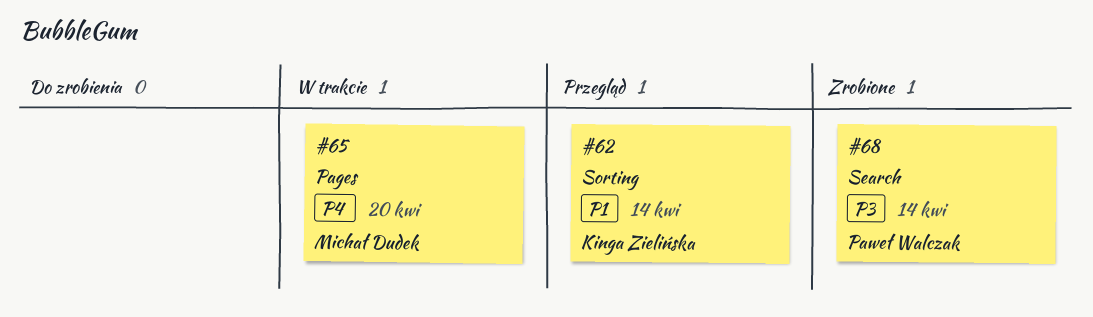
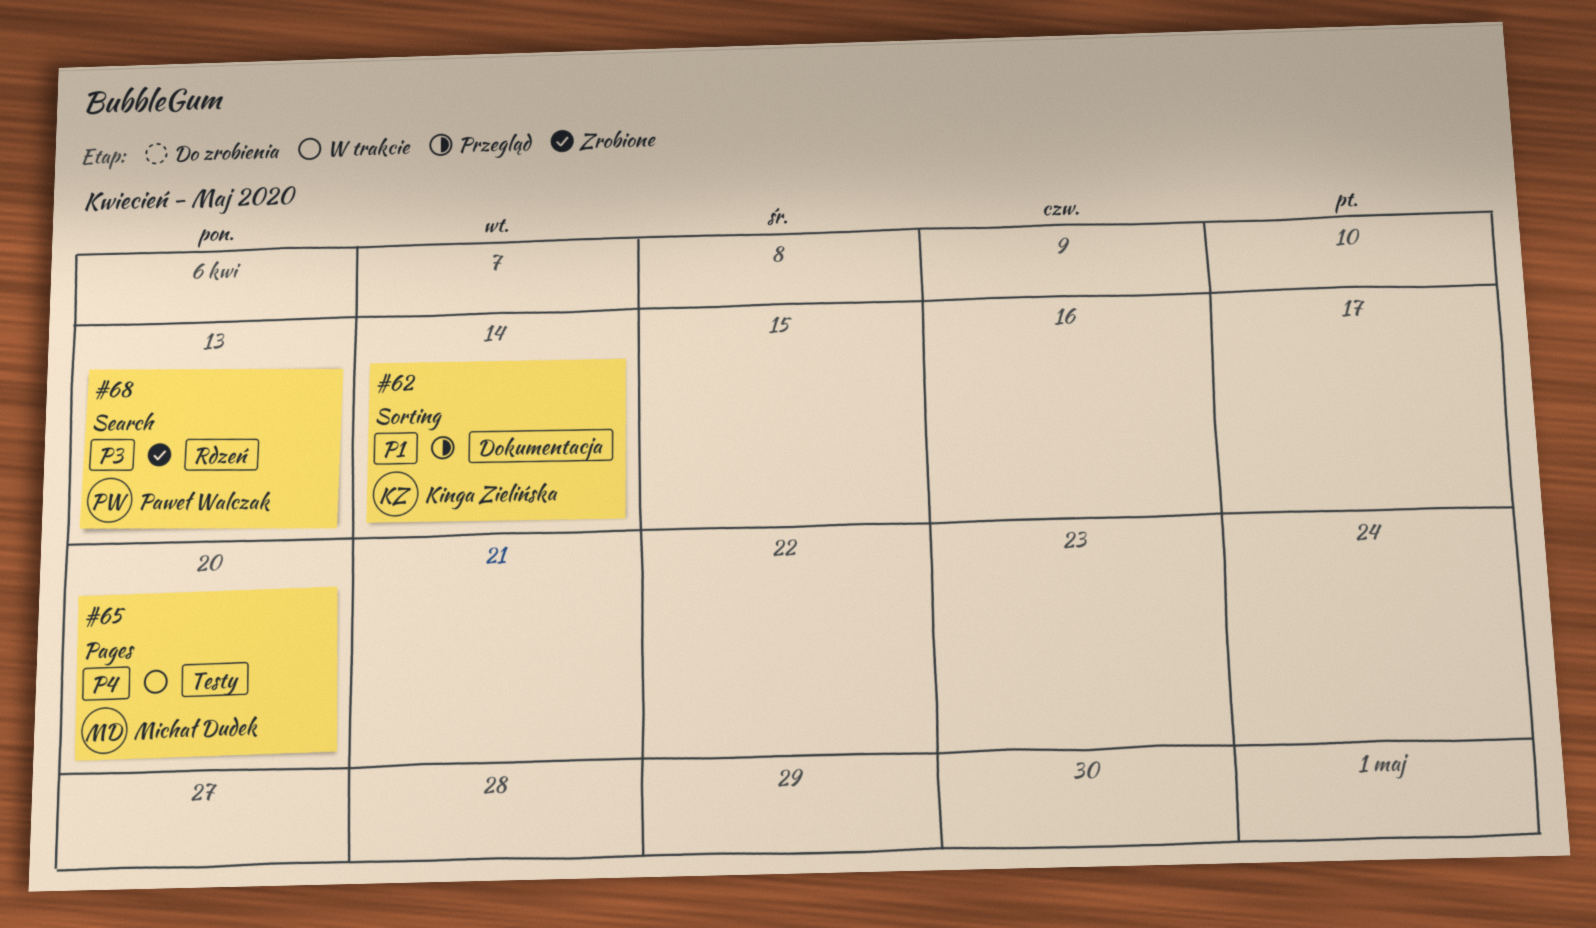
#68, due: Apr 14 -> Apr 13

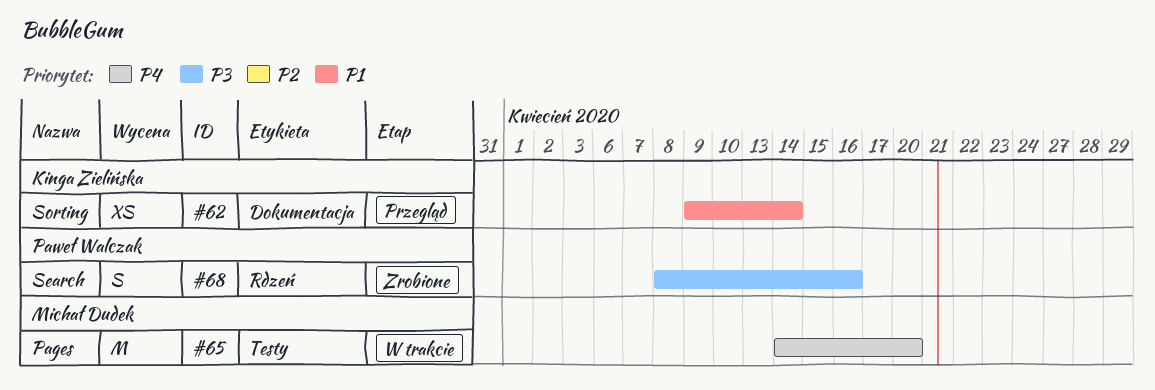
#68, due: Apr 13 -> Apr 16

